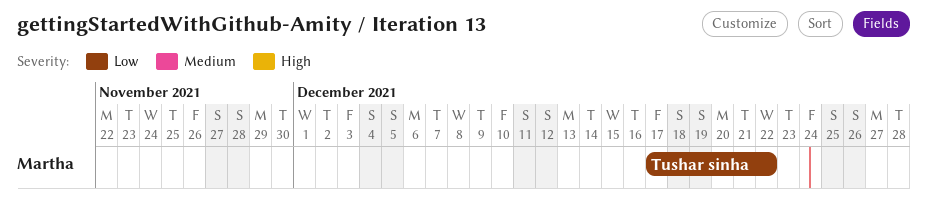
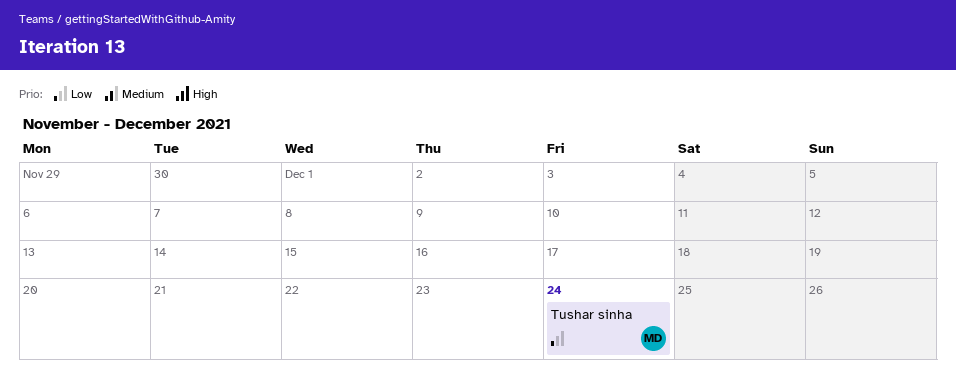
Tushar sinha, due: Dec 22 -> Dec 24

